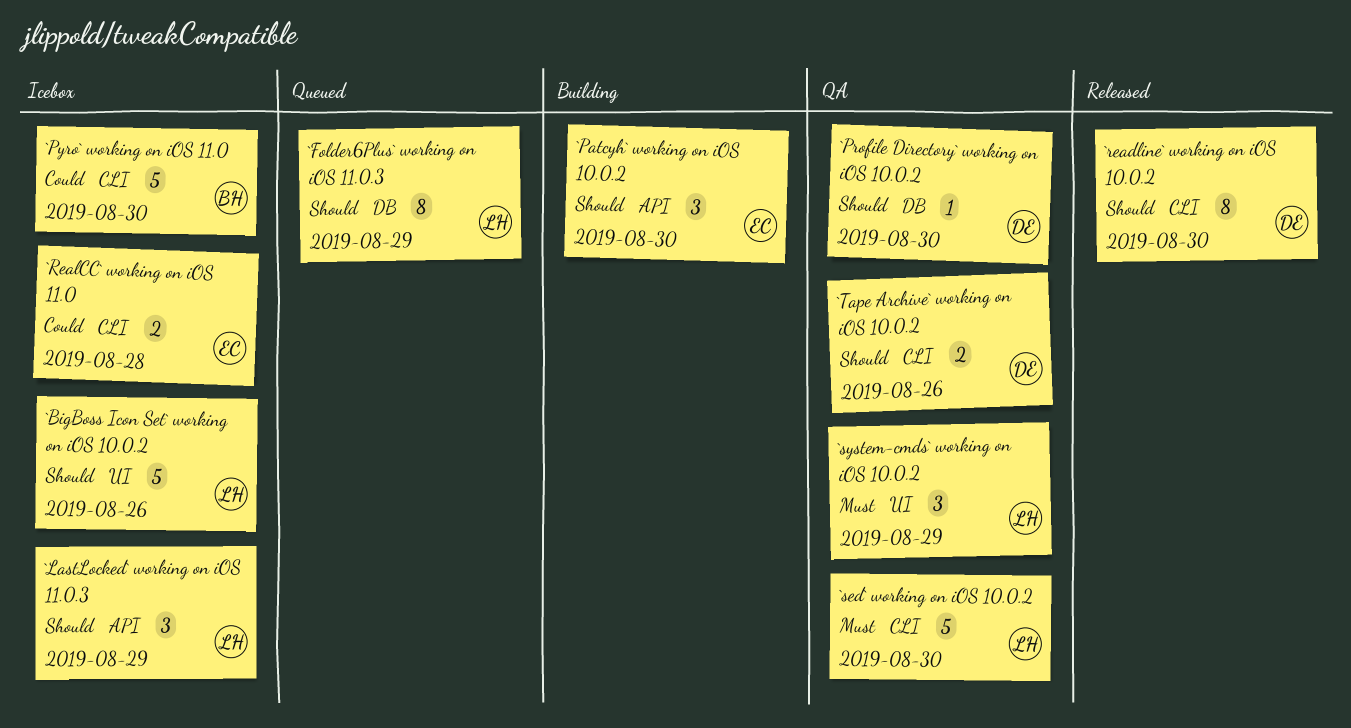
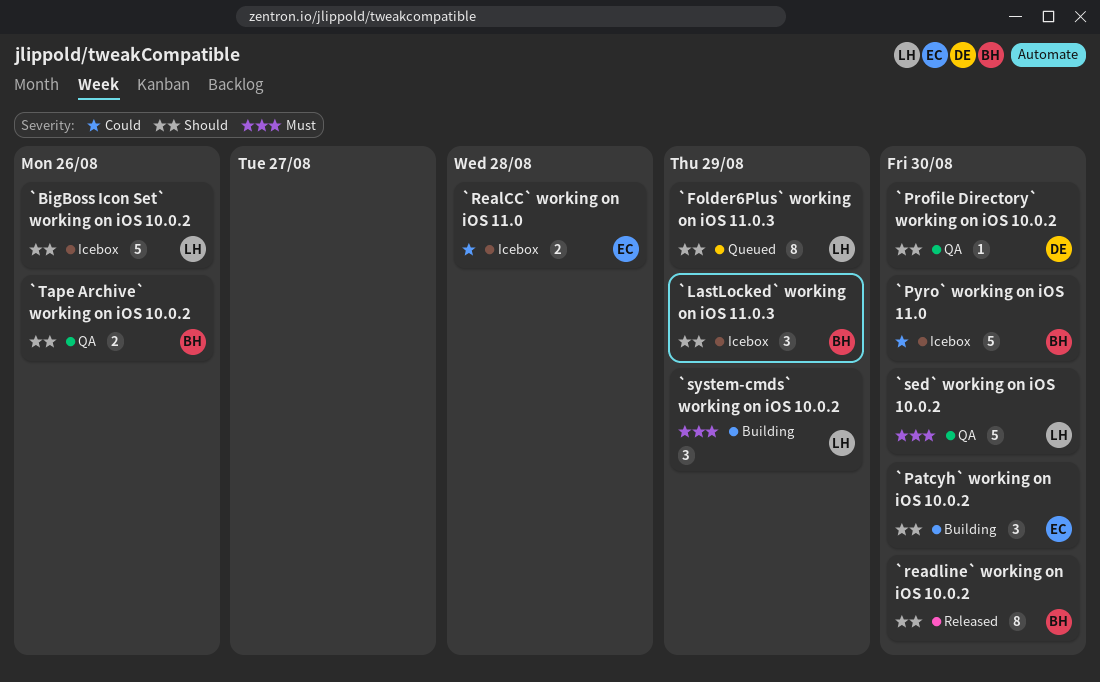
`LastLocked` working on iOS 11.0.3, owner: LH -> BH
`readline` working on iOS 10.0.2, owner: DE -> BH
`system-cmds` working on iOS 10.0.2, status: QA -> Building
`Tape Archive` working on iOS 10.0.2, owner: DE -> BH

